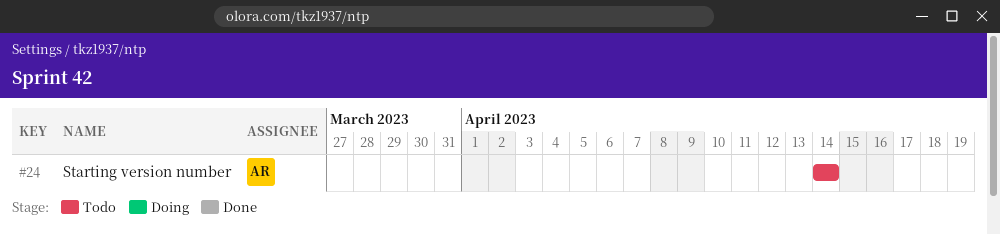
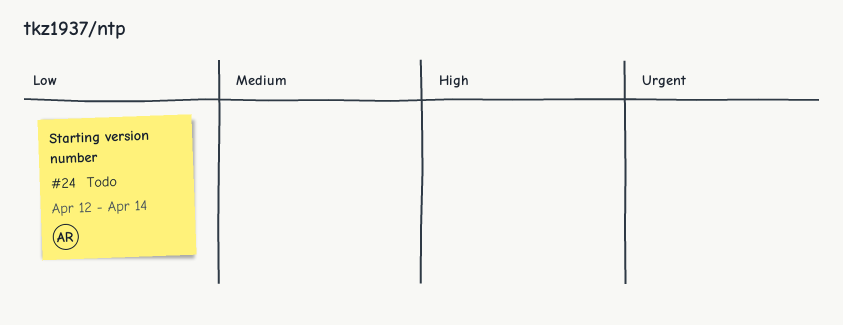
#24, start: Apr 14 -> Apr 12

